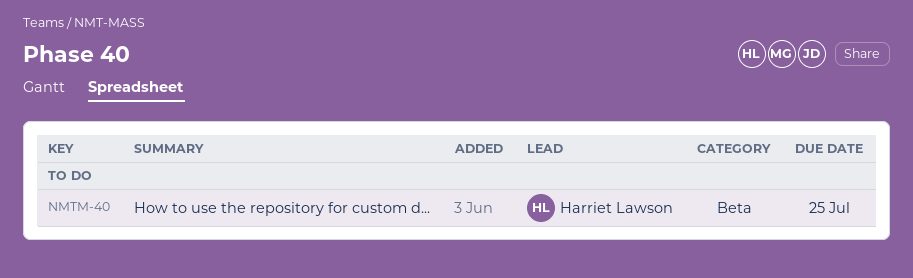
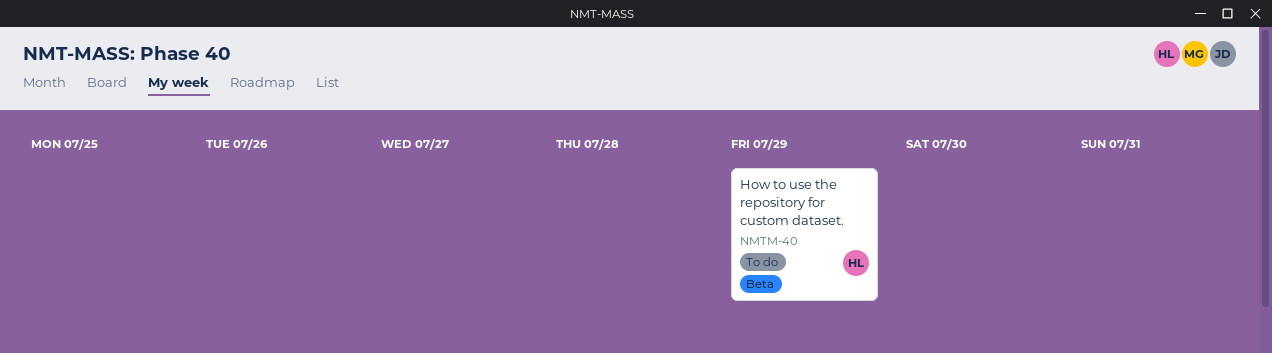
NMTM-40, due: Jul 25 -> Jul 29

